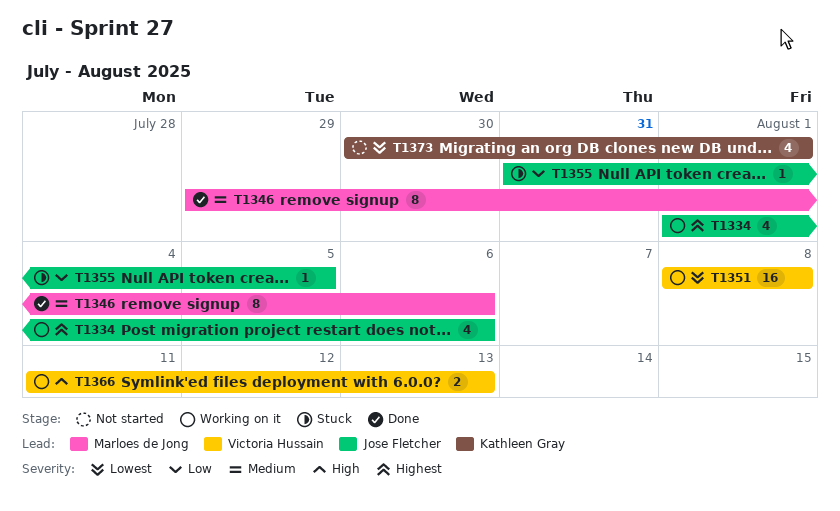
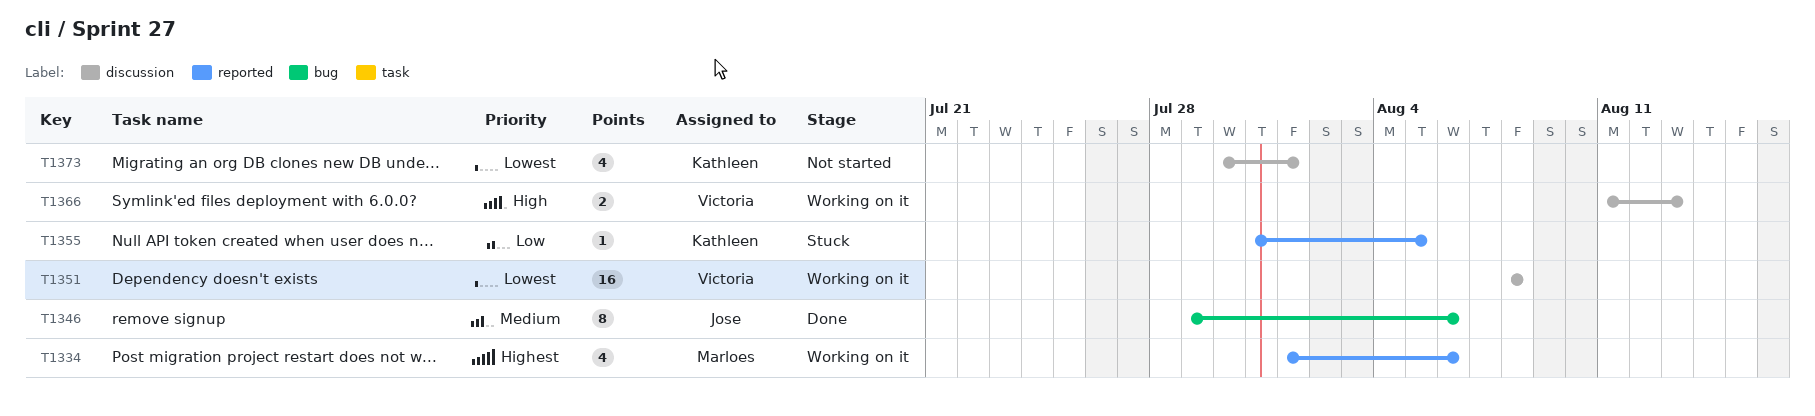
T1334, owner: Jose Fletcher -> Marloes de Jong
T1346, owner: Marloes de Jong -> Jose Fletcher
T1355, owner: Jose Fletcher -> Kathleen Gray

